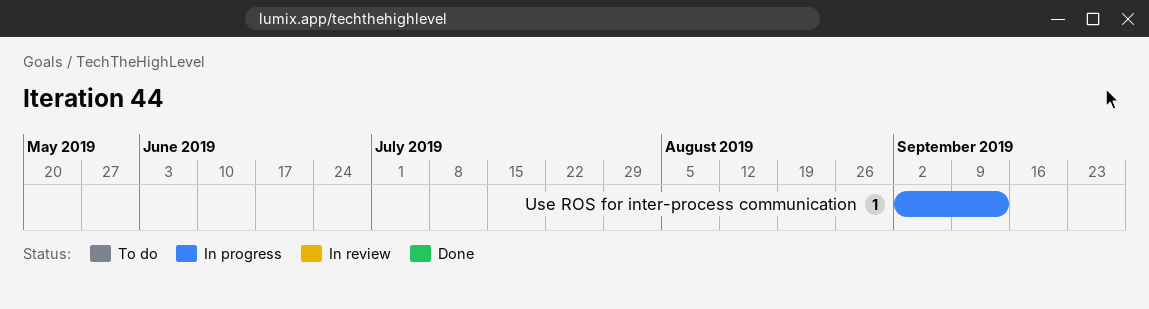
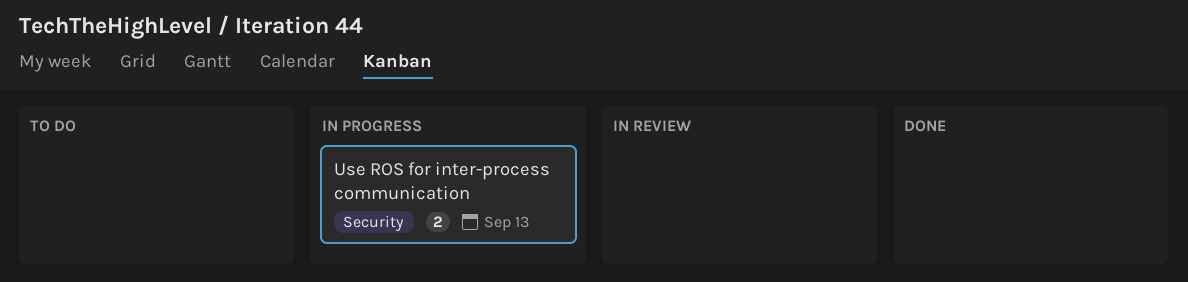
Use ROS for inter-process communication, estimate: 1 -> 2

